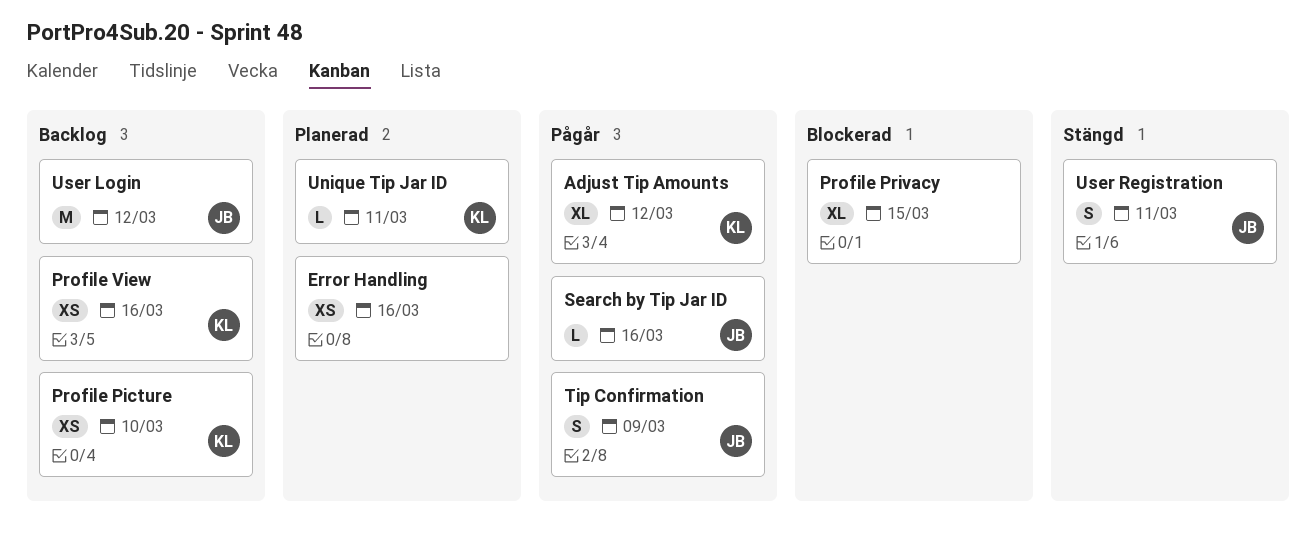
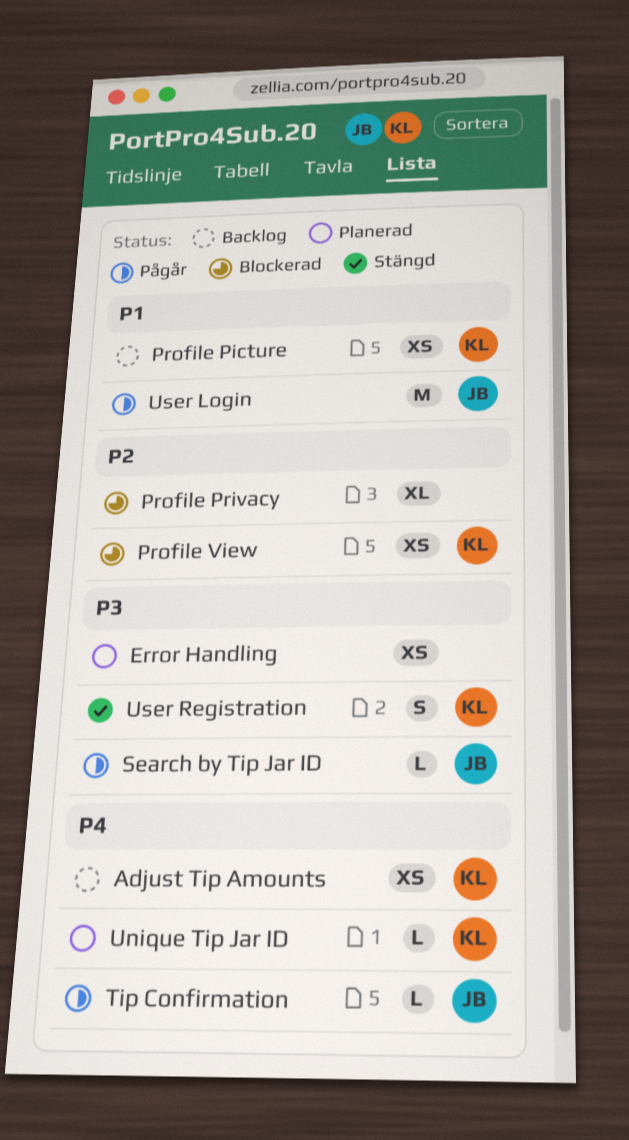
Adjust Tip Amounts, status: Pågår -> Backlog
Adjust Tip Amounts, estimate: XL -> XS
Profile View, status: Backlog -> Blockerad
Tip Confirmation, estimate: S -> L
User Login, status: Backlog -> Pågår
User Registration, owner: JB -> KL

